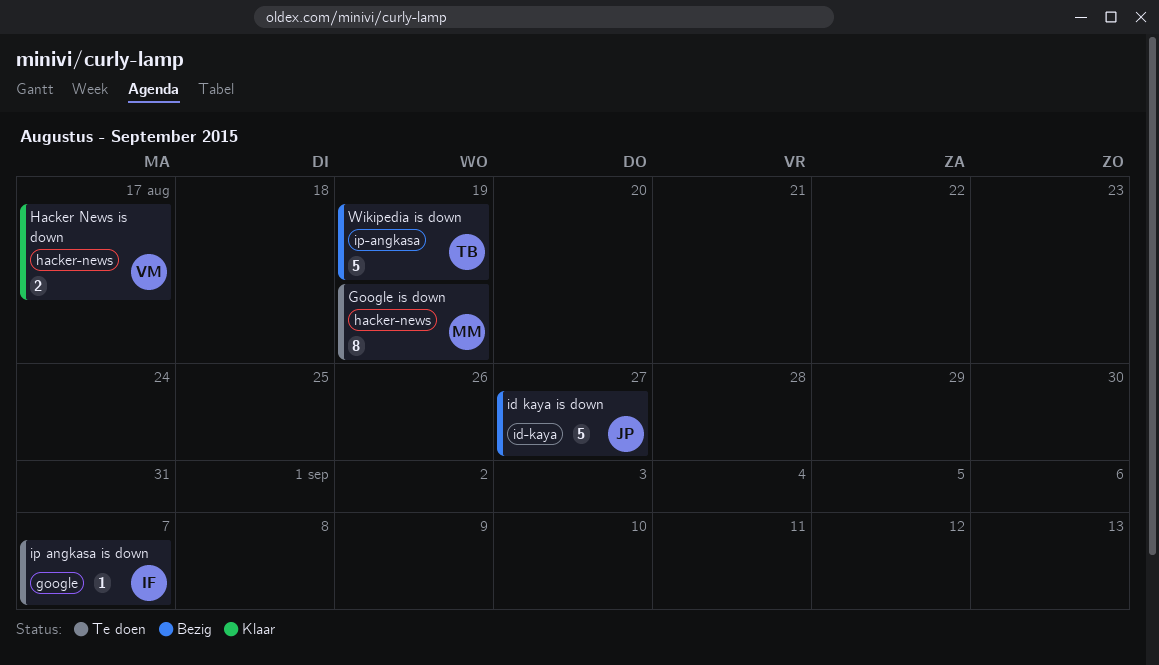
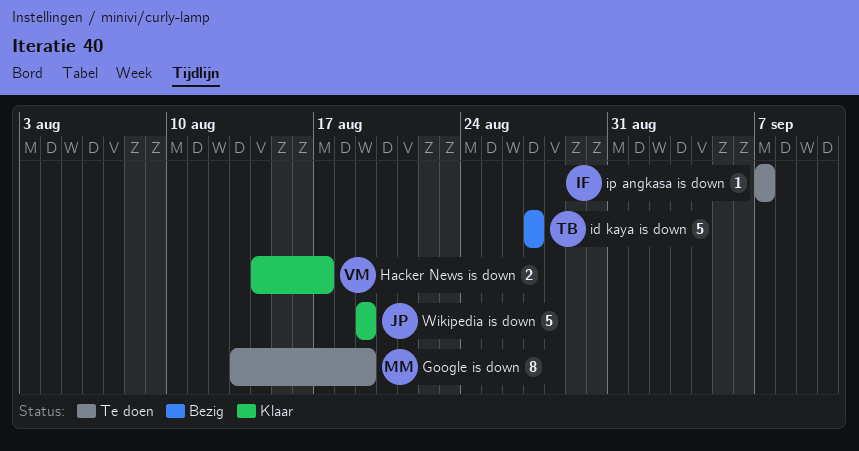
id kaya is down, owner: JP -> TB
Wikipedia is down, status: Bezig -> Klaar
Wikipedia is down, owner: TB -> JP

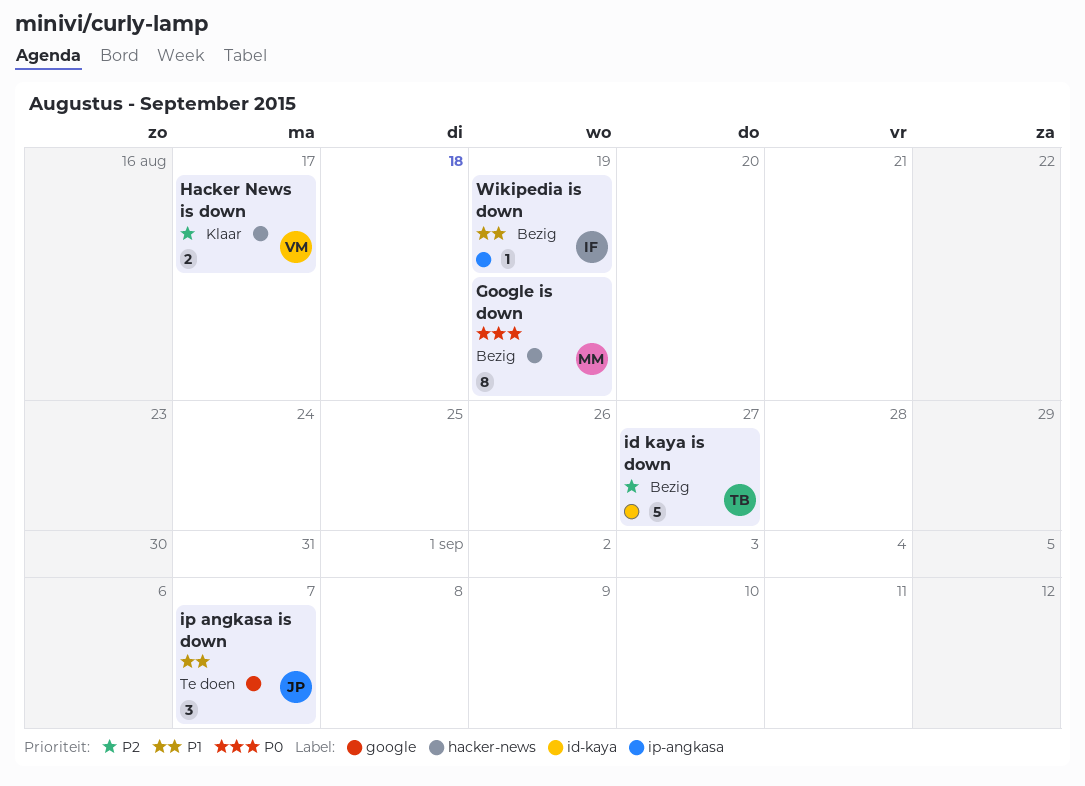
Google is down, status: Te doen -> Bezig
ip angkasa is down, owner: IF -> JP
ip angkasa is down, estimate: 1 -> 3
Wikipedia is down, status: Klaar -> Bezig
Wikipedia is down, owner: JP -> IF
Wikipedia is down, estimate: 5 -> 1

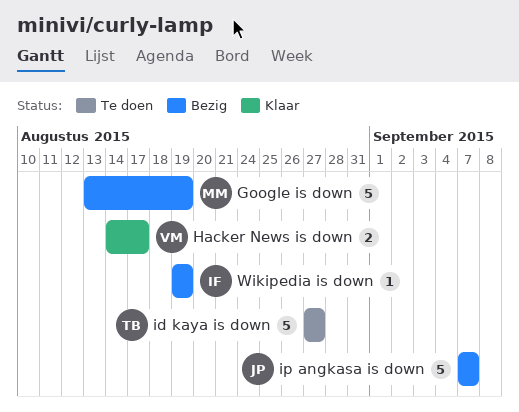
Google is down, estimate: 8 -> 5
id kaya is down, status: Bezig -> Te doen
ip angkasa is down, status: Te doen -> Bezig
ip angkasa is down, estimate: 3 -> 5

